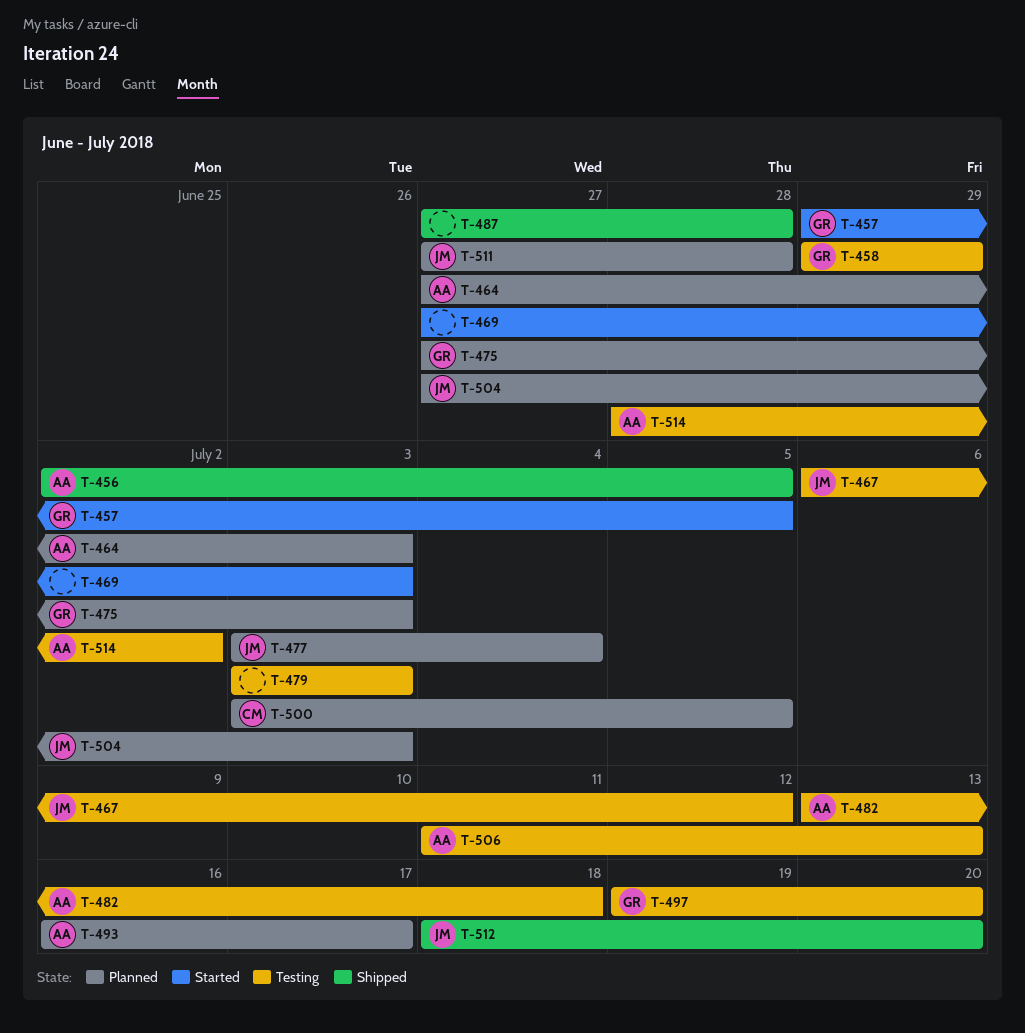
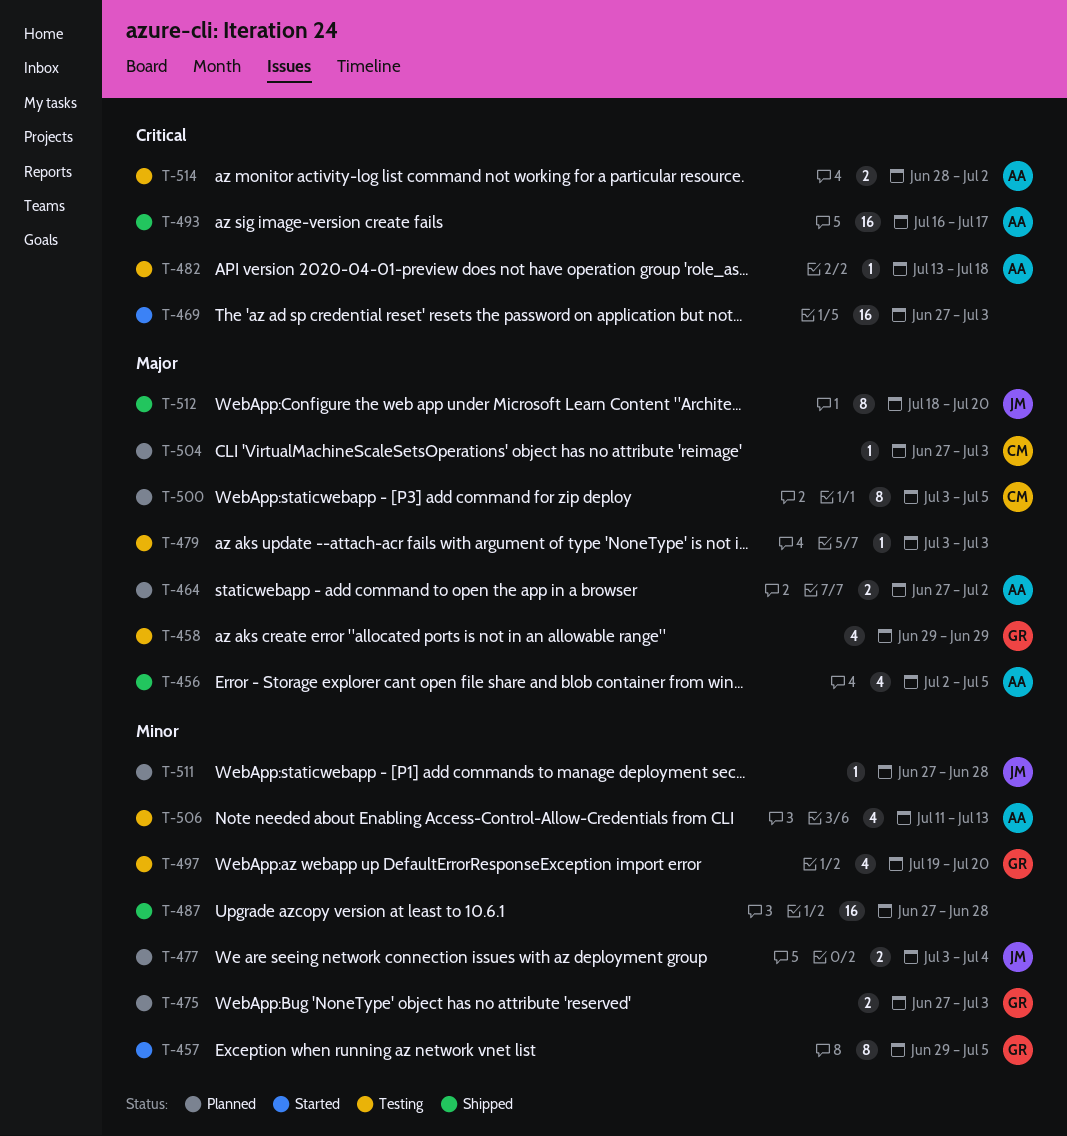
T-464, due: Jul 3 -> Jul 2
T-467: present -> none
T-493, status: Planned -> Shipped
T-504, owner: JM -> CM

